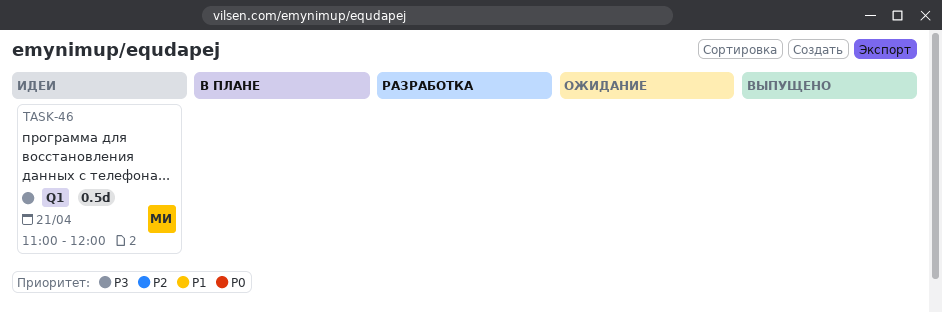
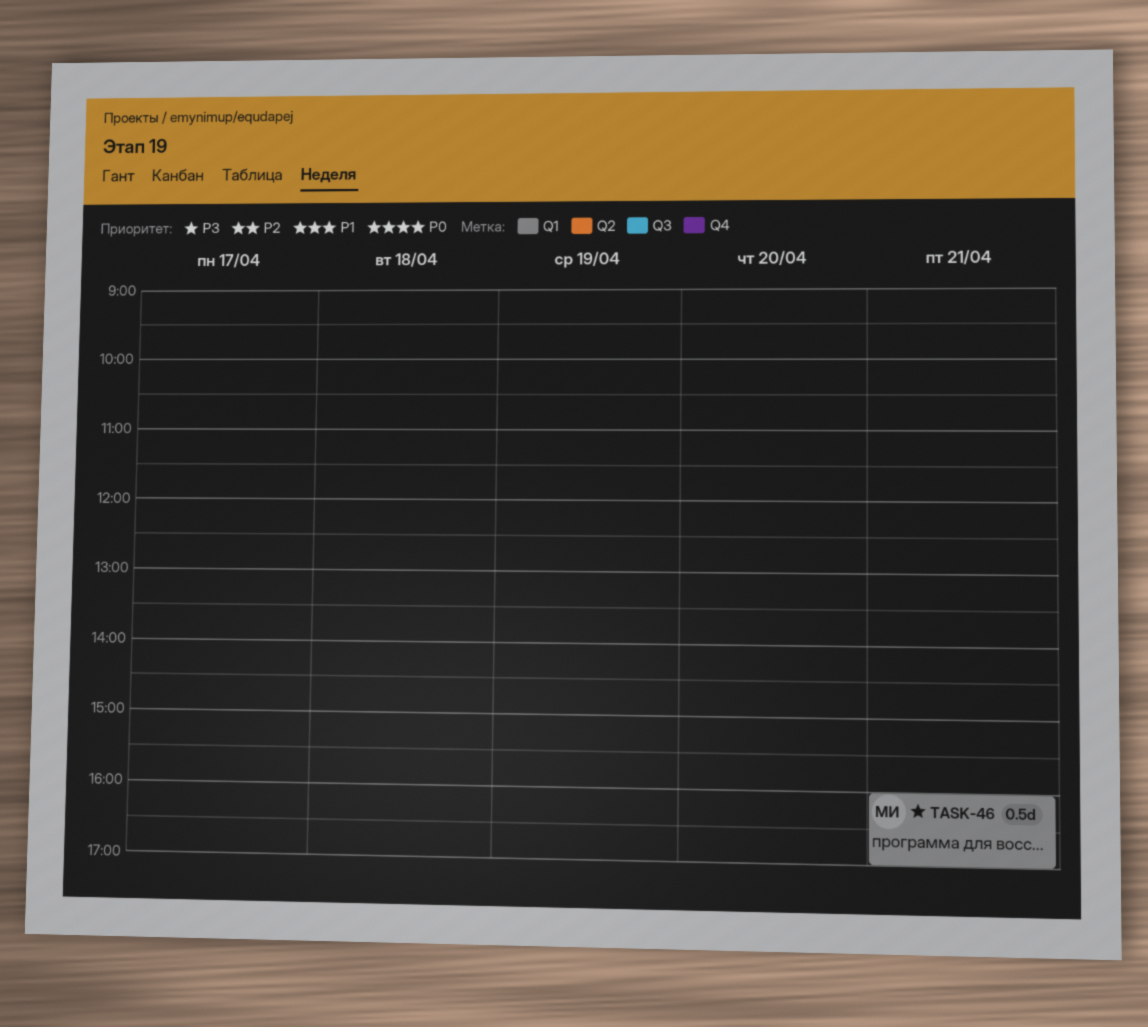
TASK-46, begins: 11:00 -> 16:00
TASK-46, ends: 12:00 -> 17:00

